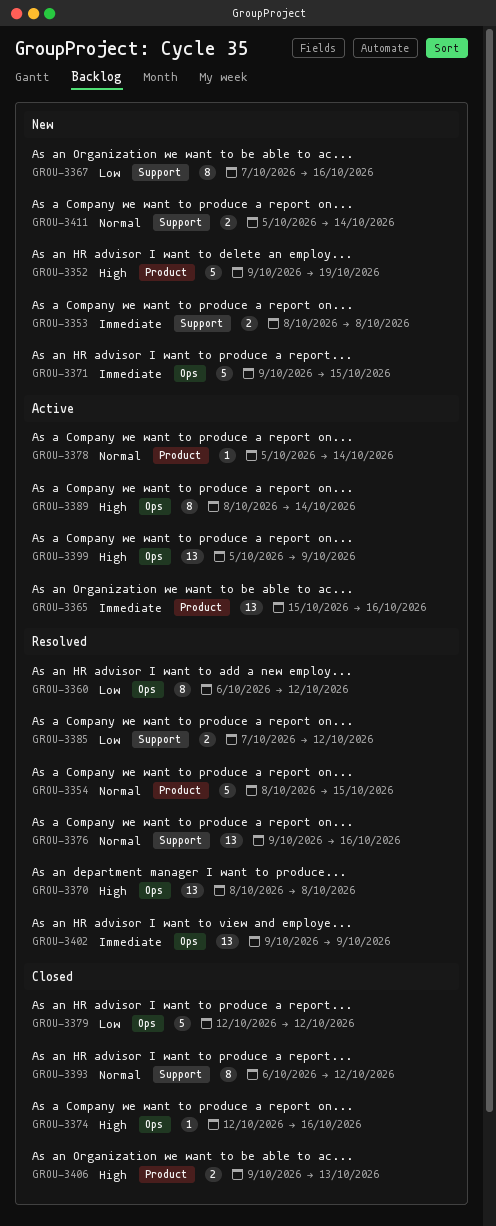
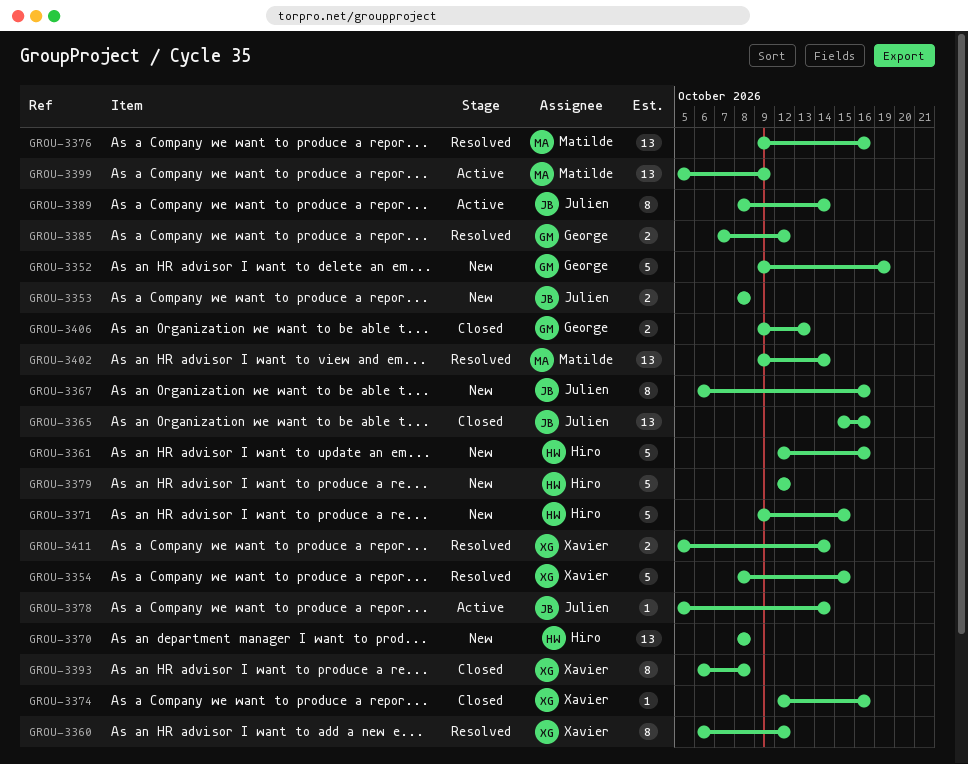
GROU-3361: none -> present
GROU-3365, status: Active -> Closed
GROU-3367, start: Oct 7 -> Oct 6
GROU-3370, status: Resolved -> New
GROU-3379, status: Closed -> New
GROU-3393, due: Oct 12 -> Oct 8
GROU-3402, due: Oct 9 -> Oct 14
GROU-3411, status: New -> Resolved

